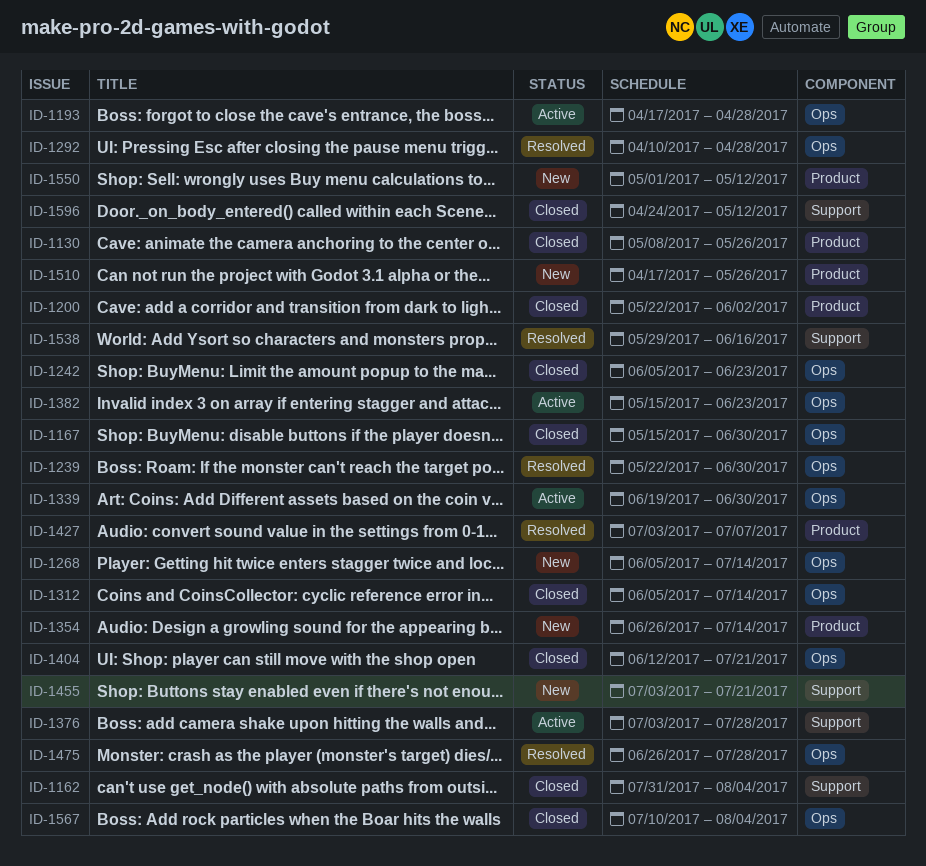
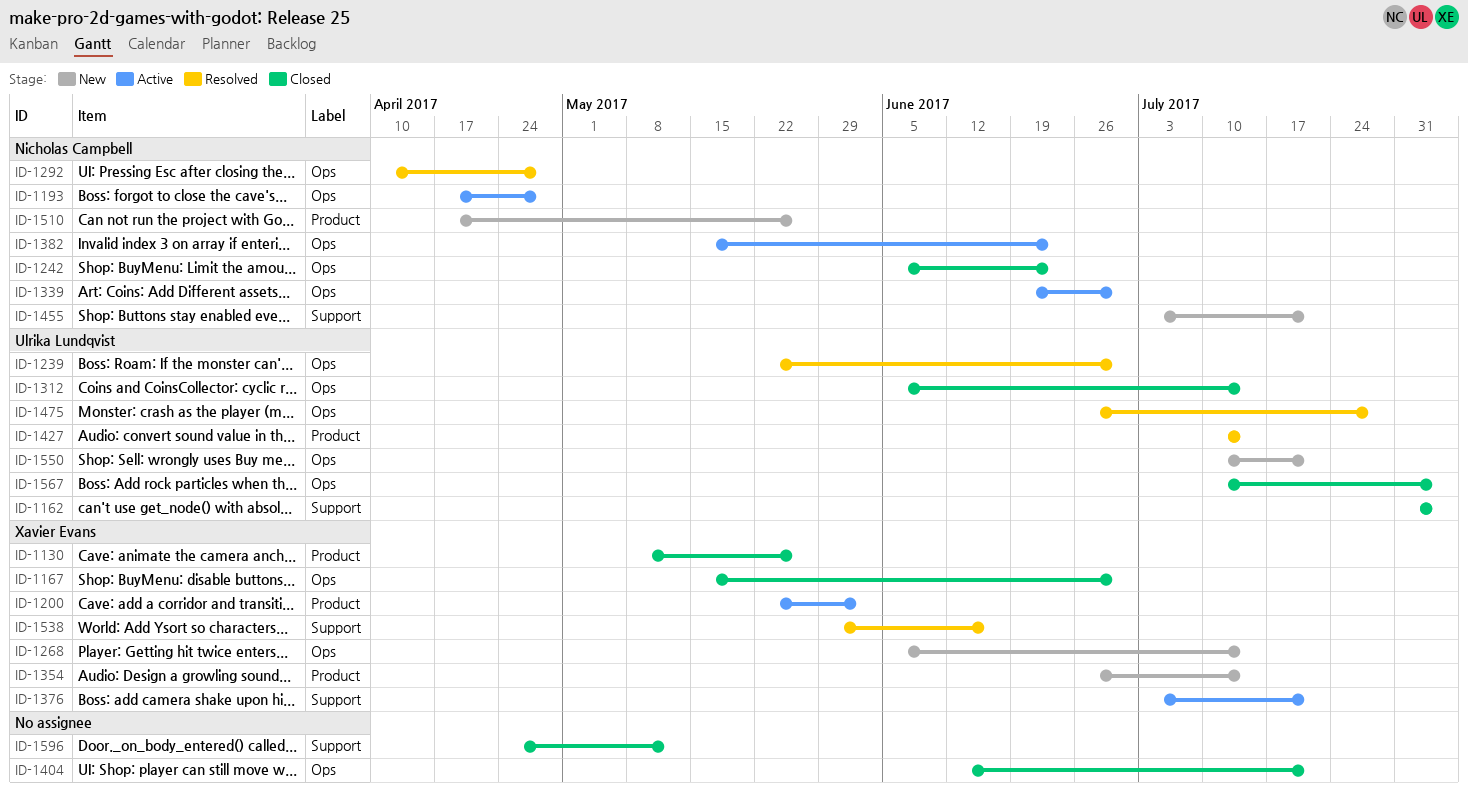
ID-1200, status: Closed -> Active
ID-1376, due: Jul 28 -> Jul 21
ID-1427, start: Jul 3 -> Jul 10
ID-1427, due: Jul 7 -> Jul 14
ID-1550, label: Product -> Ops
ID-1550, start: May 1 -> Jul 10
ID-1550, due: May 12 -> Jul 21

